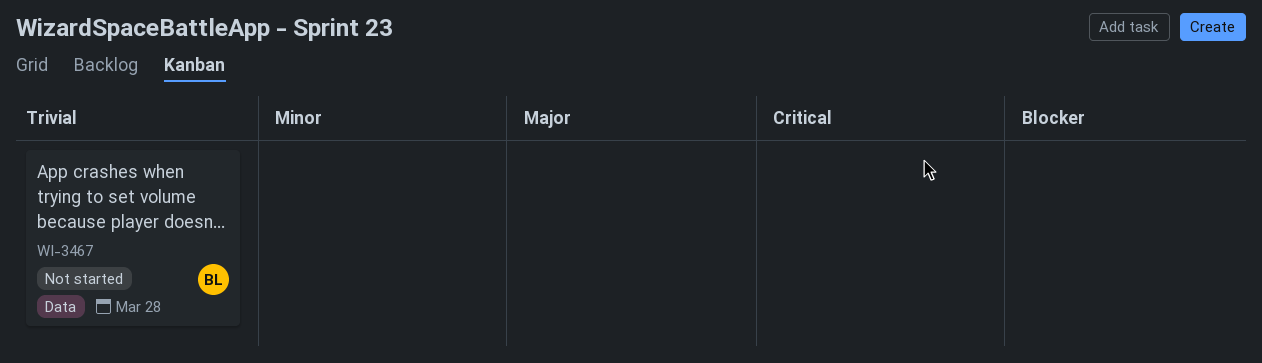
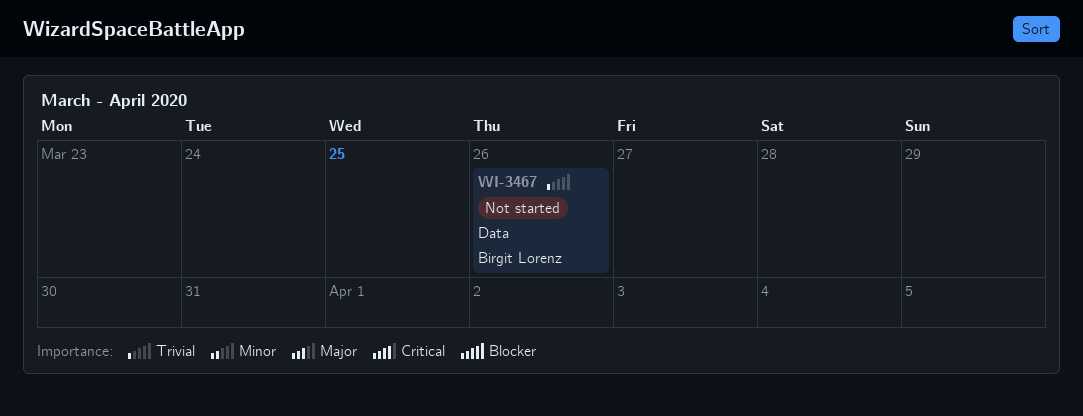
WI-3467, due: Mar 28 -> Mar 26

